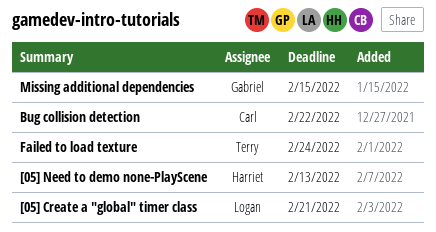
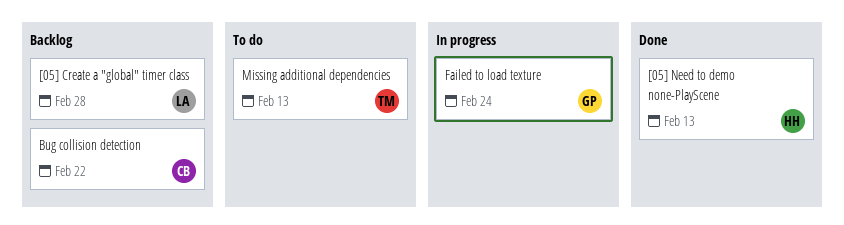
[05] Create a "global" timer class, due: Feb 21 -> Feb 28
Failed to load texture, owner: Terry -> Gabriel
Missing additional dependencies, owner: Gabriel -> Terry
Missing additional dependencies, due: Feb 15 -> Feb 13

